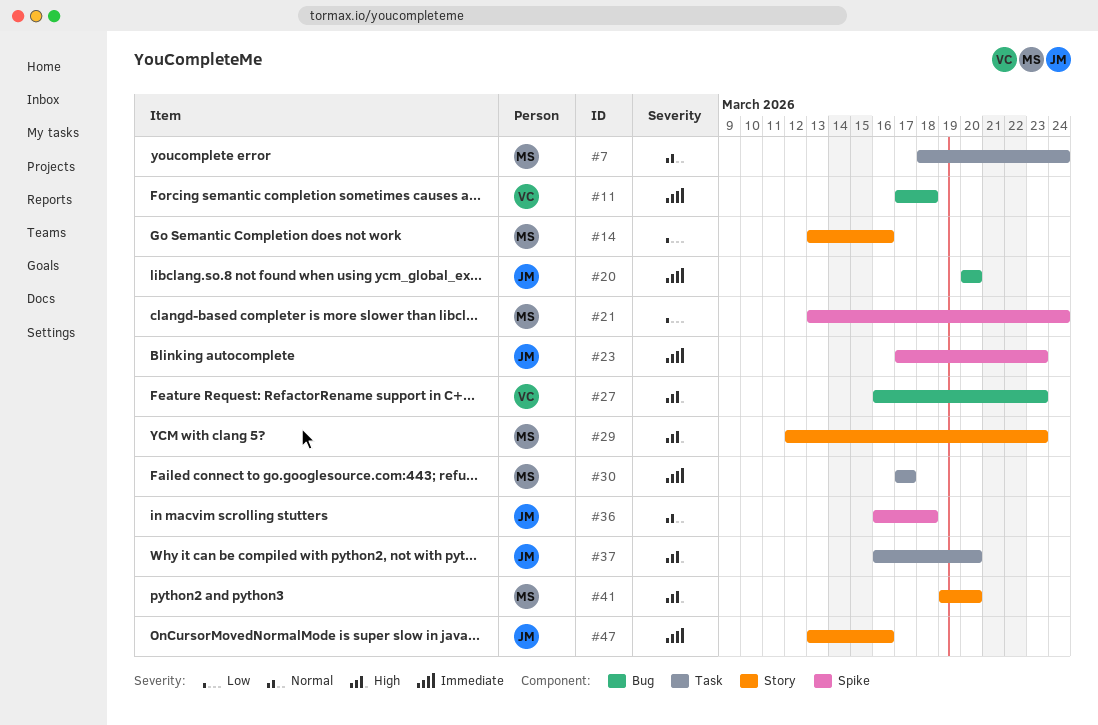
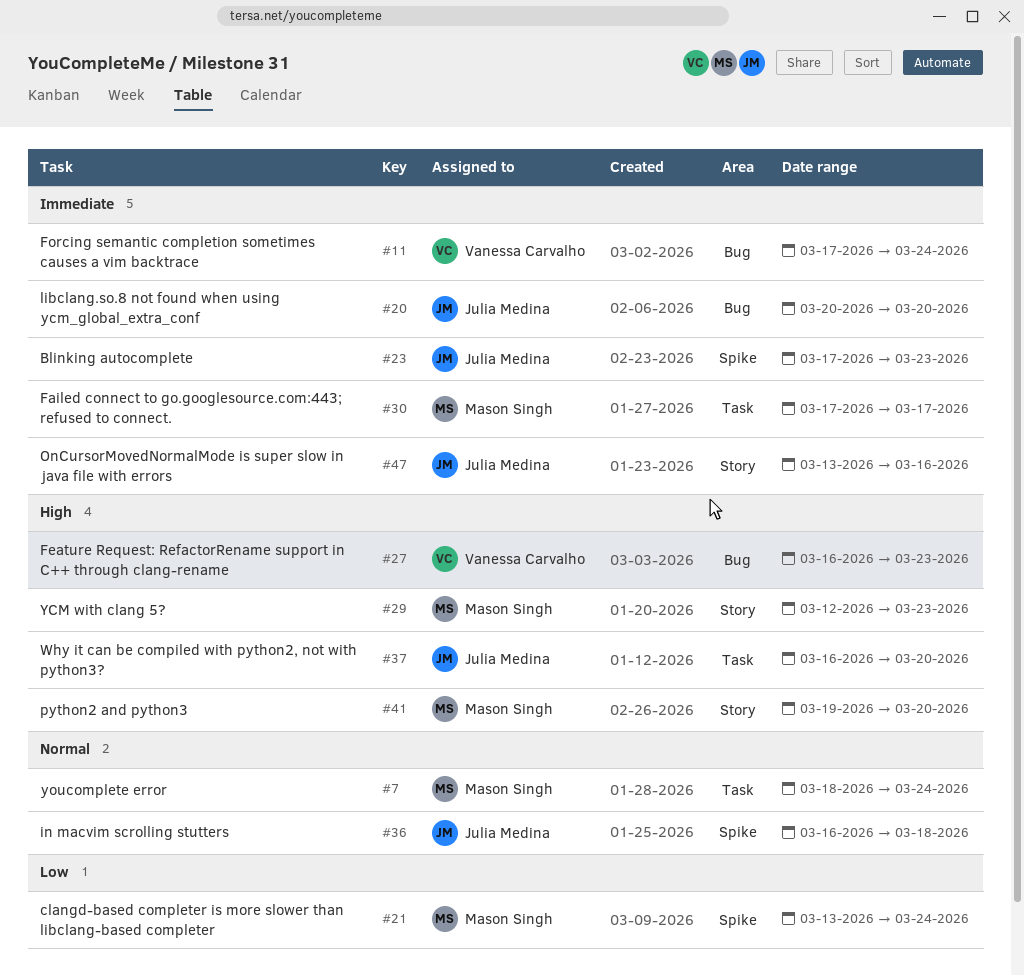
#11, due: Mar 18 -> Mar 24
#14: present -> none

